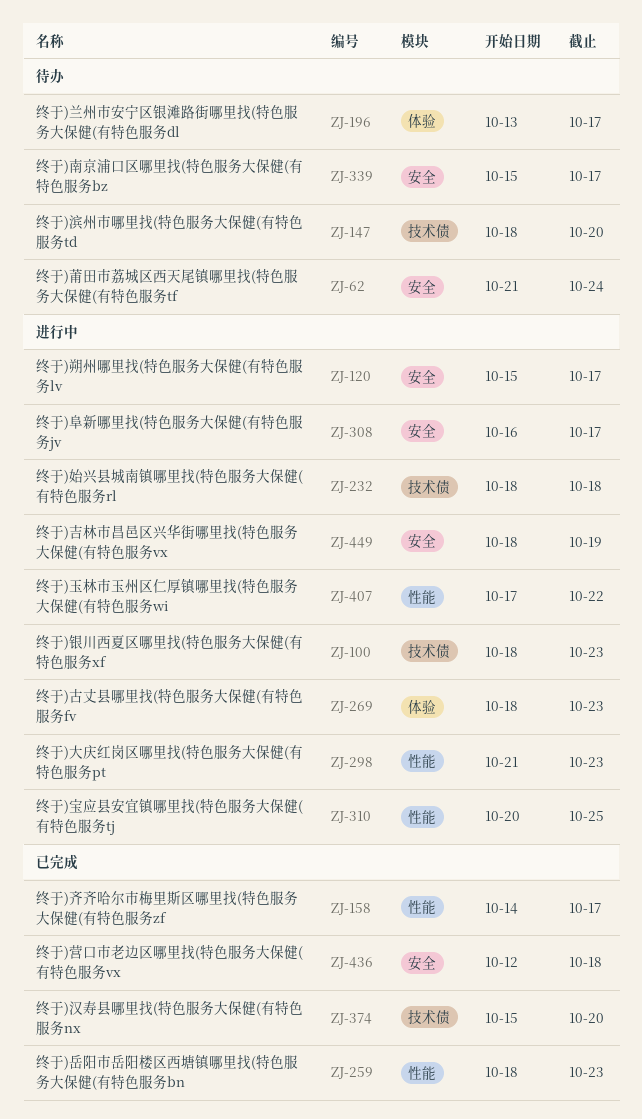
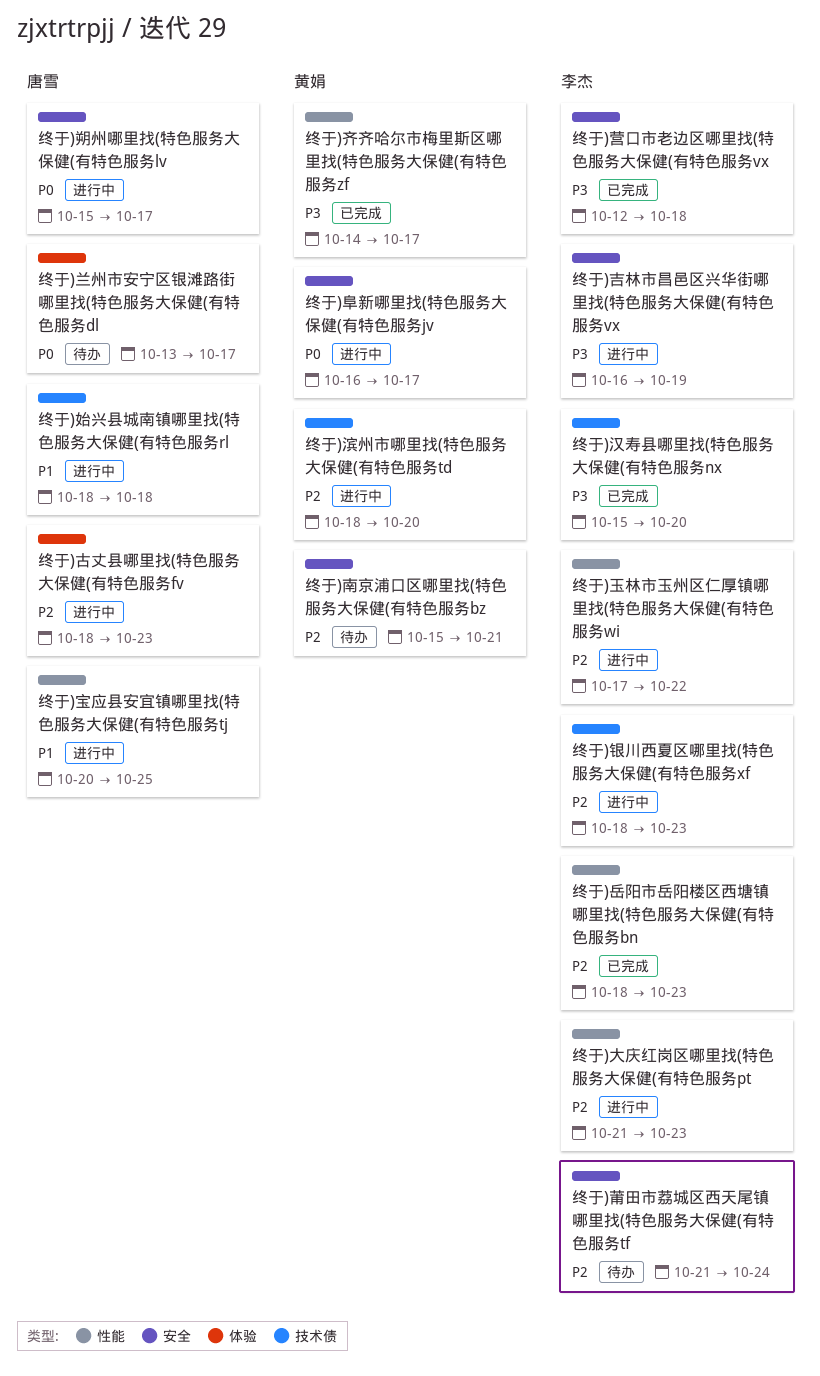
终于)南京浦口区哪里找(特色服务大保健(有特色服务bz, due: Oct 17 -> Oct 21
终于)吉林市昌邑区兴华街哪里找(特色服务大保健(有特色服务vx, start: Oct 18 -> Oct 16
终于)滨州市哪里找(特色服务大保健(有特色服务td, status: 待办 -> 进行中

